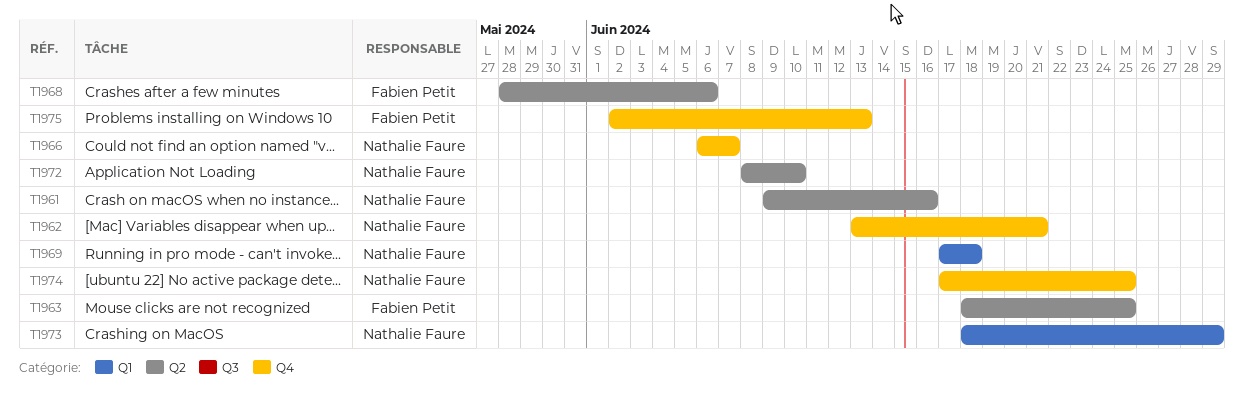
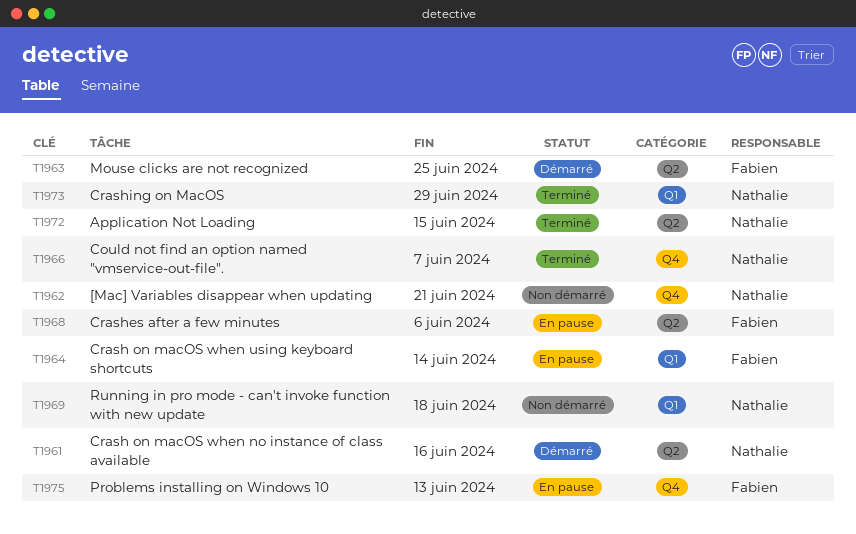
T1964: none -> present
T1972, due: Jun 10 -> Jun 15
T1974: present -> none

